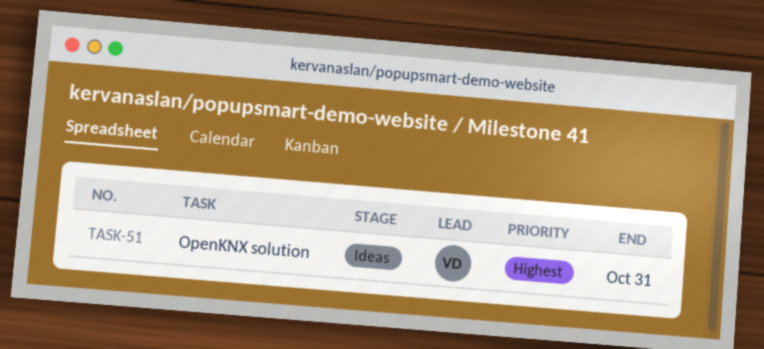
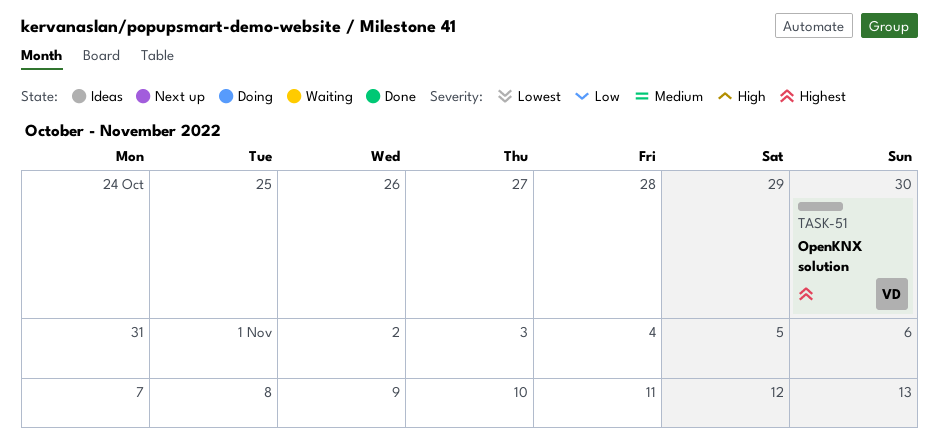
TASK-51, due: Oct 31 -> Oct 30

